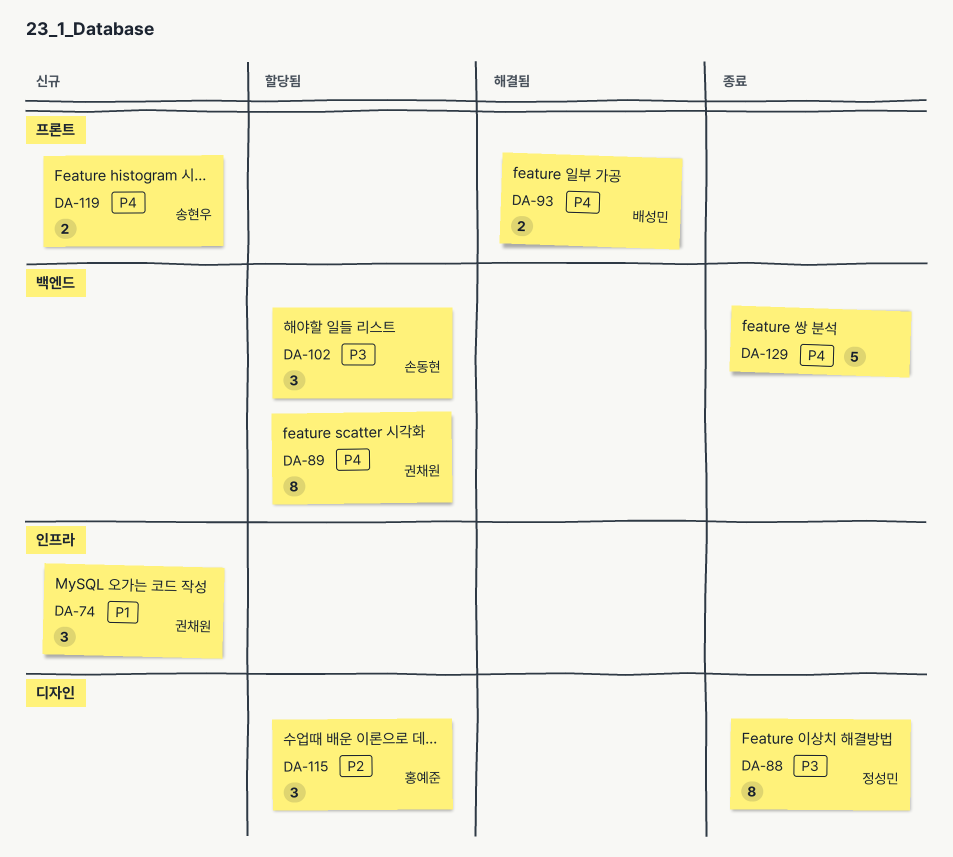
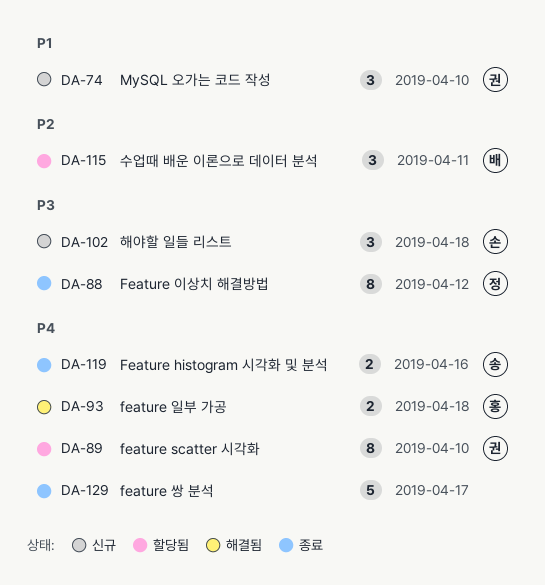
DA-93, owner: 배성민 -> 홍예준
DA-102, status: 할당됨 -> 신규
DA-115, owner: 홍예준 -> 배성민
DA-119, status: 신규 -> 종료

